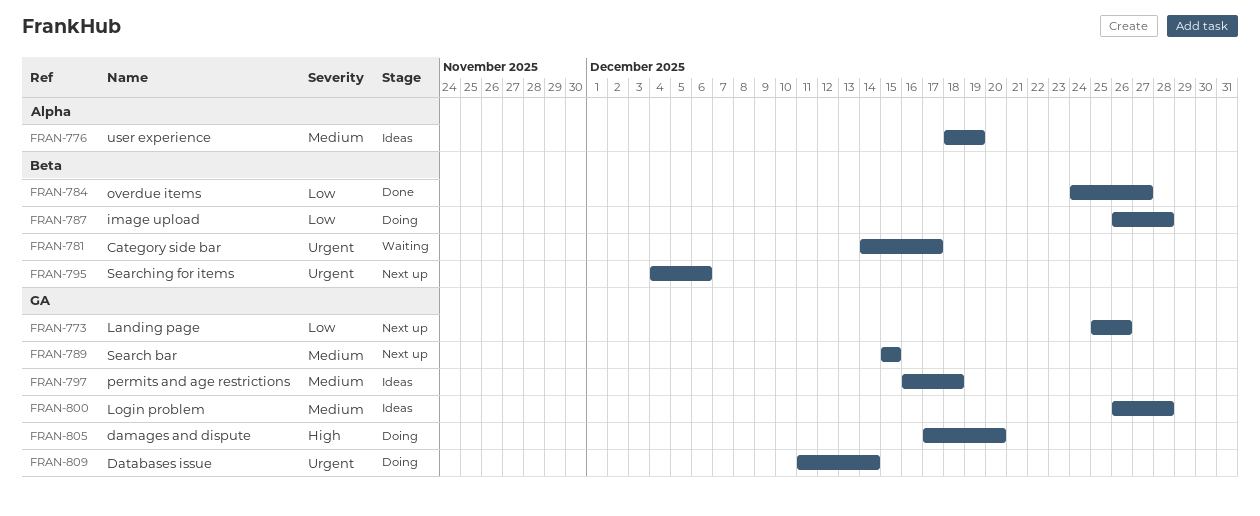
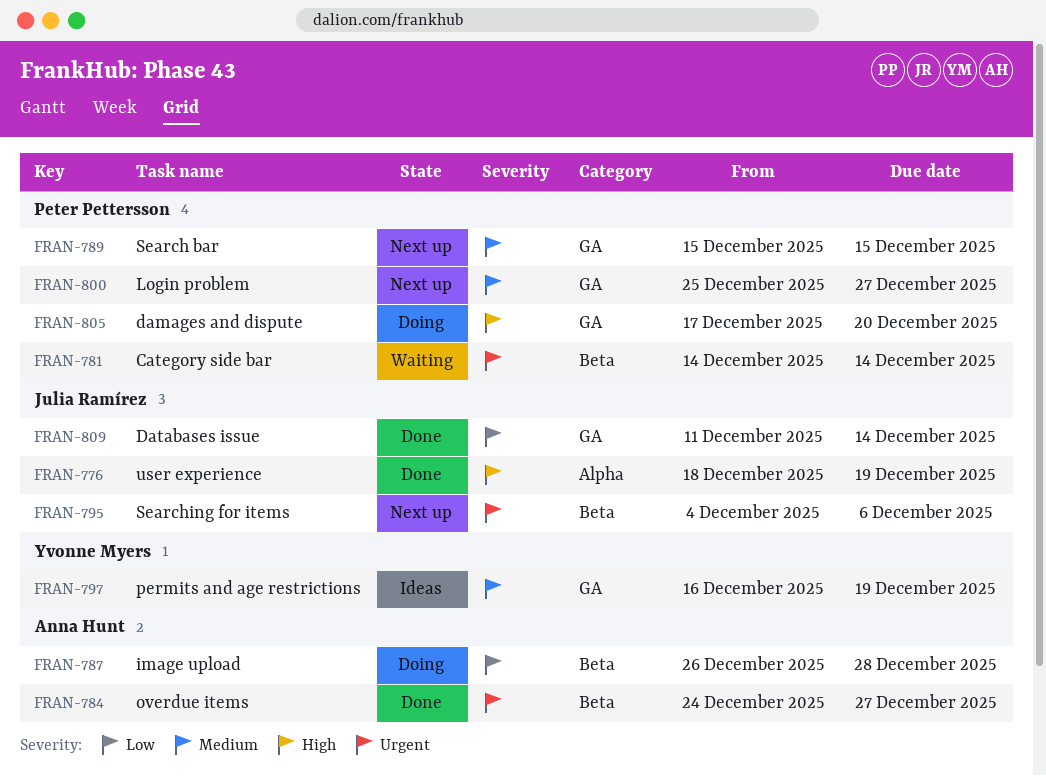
FRAN-773: present -> none
FRAN-776, status: Ideas -> Done
FRAN-776, priority: Medium -> High
FRAN-781, due: Dec 17 -> Dec 14
FRAN-784, priority: Low -> Urgent
FRAN-797, due: Dec 18 -> Dec 19
FRAN-800, status: Ideas -> Next up
FRAN-800, start: Dec 26 -> Dec 25
FRAN-800, due: Dec 28 -> Dec 27
FRAN-809, status: Doing -> Done
FRAN-809, priority: Urgent -> Low

